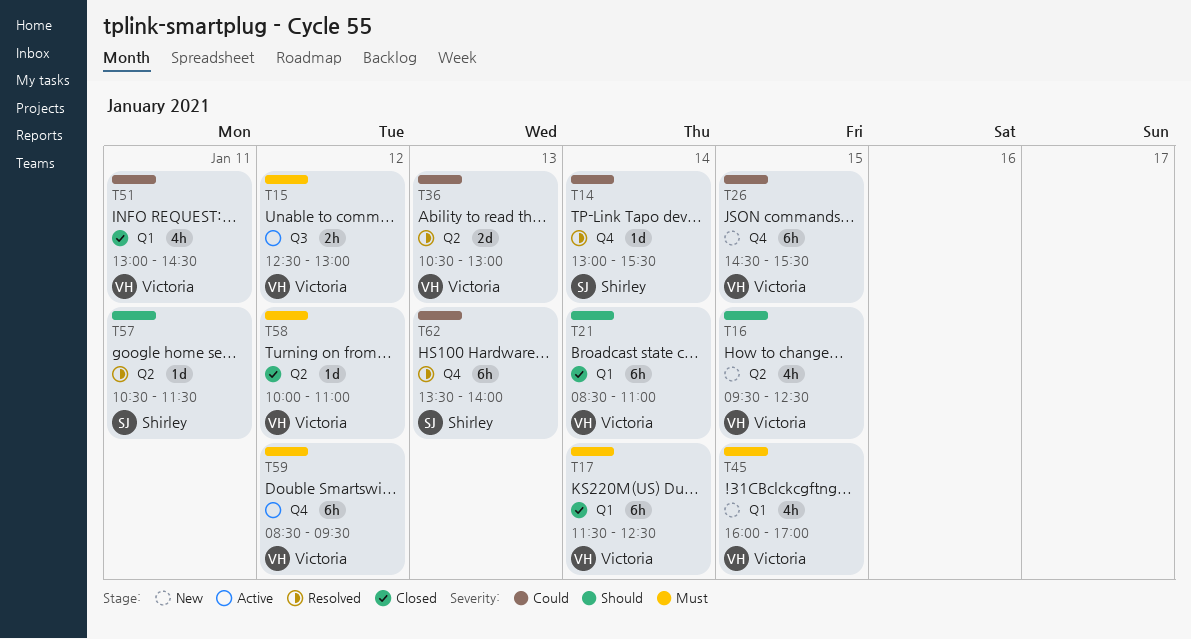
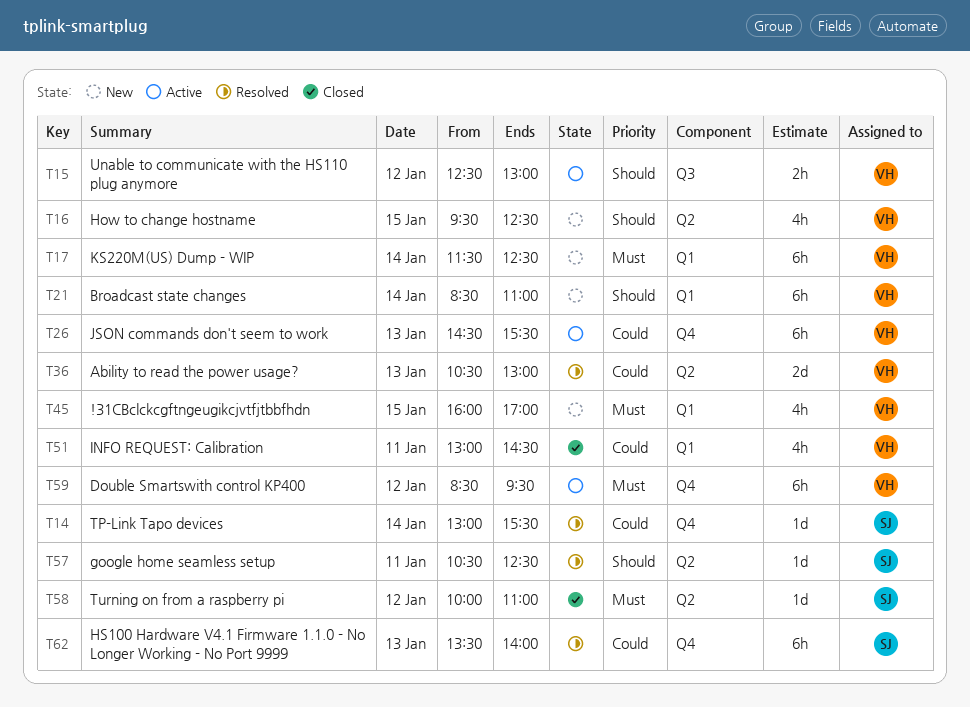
T15, priority: Must -> Should
T17, status: Closed -> New
T21, status: Closed -> New
T26, status: New -> Active
T26, day: Jan 15 -> Jan 13
T57, ends: 11:30 -> 12:30
T58, owner: Victoria -> Shirley

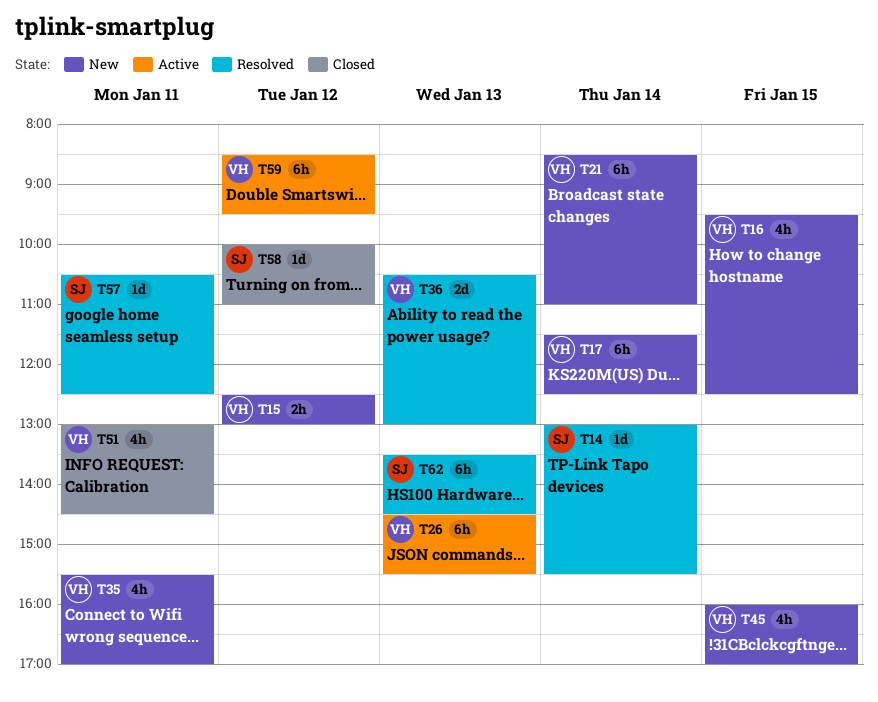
T15, status: Active -> New
T35: none -> present
T62, ends: 14:00 -> 14:30

